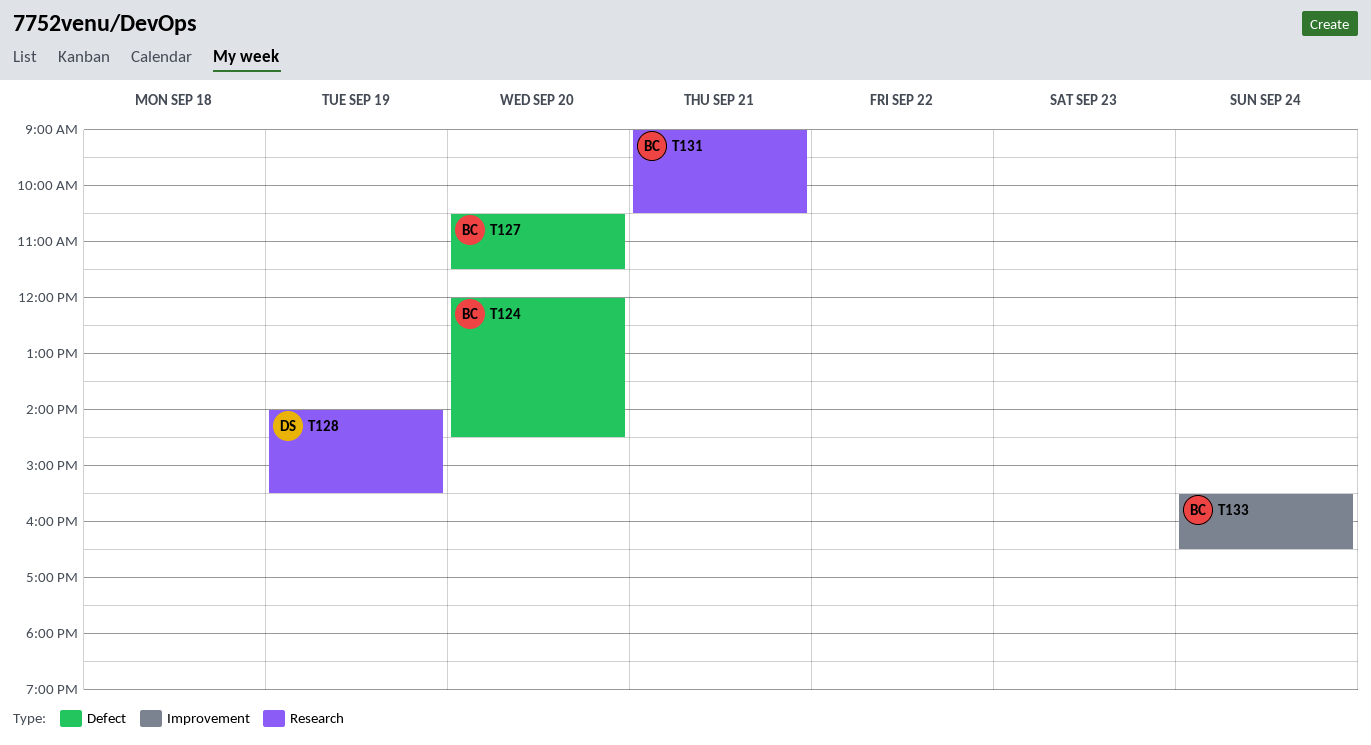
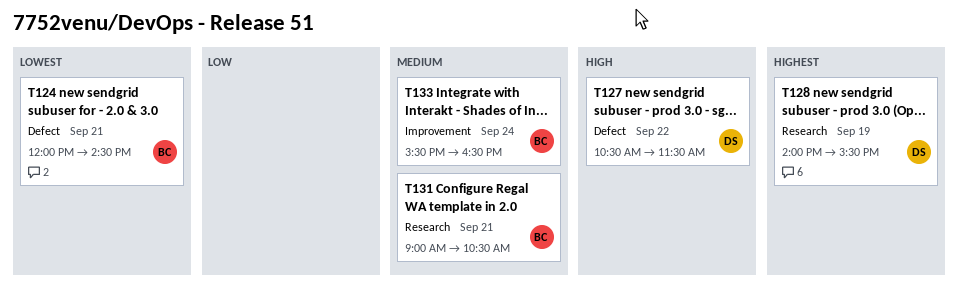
T124, day: Sep 20 -> Sep 21
T127, owner: BC -> DS
T127, day: Sep 20 -> Sep 22

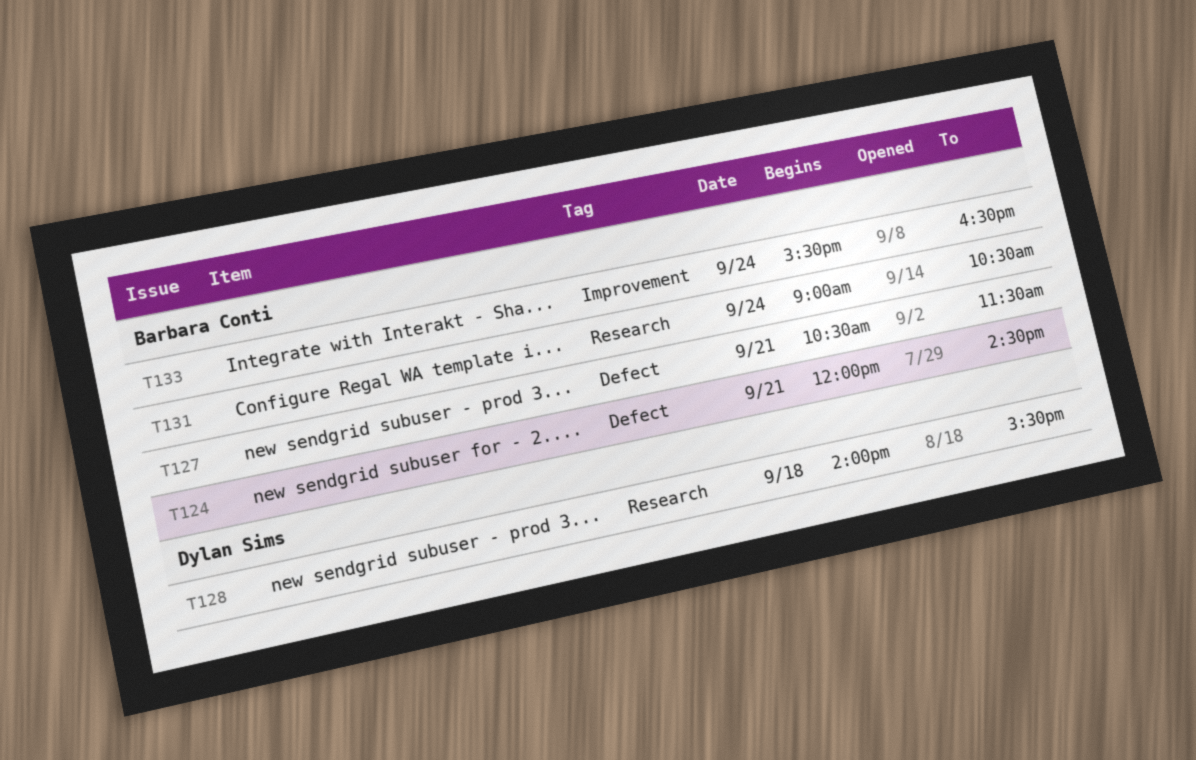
T127, owner: Dylan Sims -> Barbara Conti
T127, day: Sep 22 -> Sep 21
T128, day: Sep 19 -> Sep 18
T131, day: Sep 21 -> Sep 24

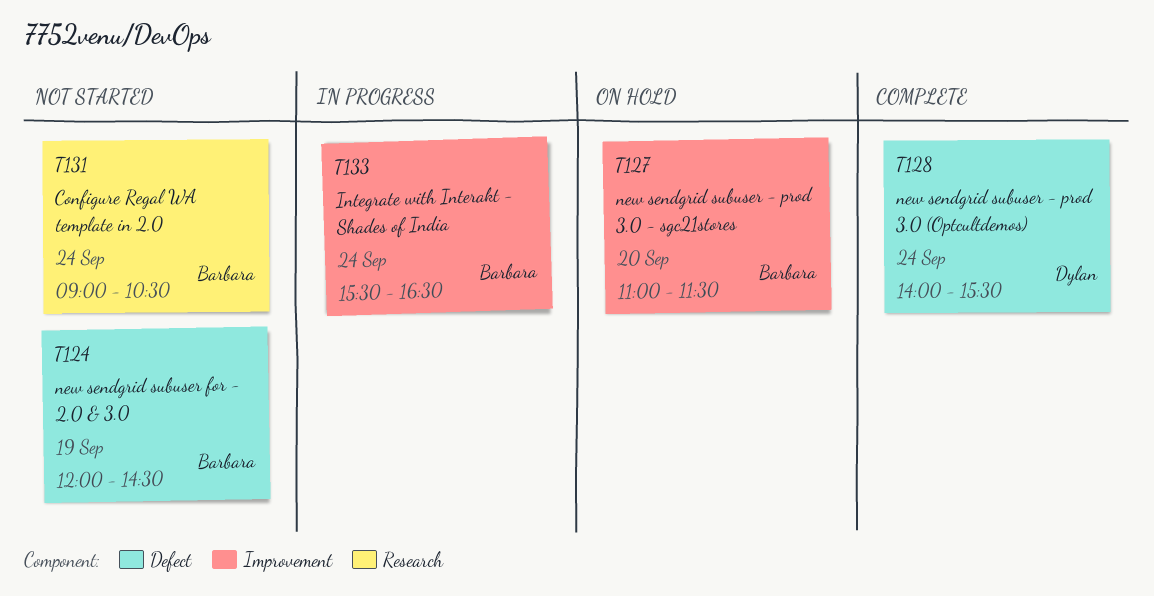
T124, day: Sep 21 -> Sep 19
T127, label: Defect -> Improvement
T127, day: Sep 21 -> Sep 20
T127, begins: 10:30 -> 11:00
T128, label: Research -> Defect
T128, day: Sep 18 -> Sep 24

